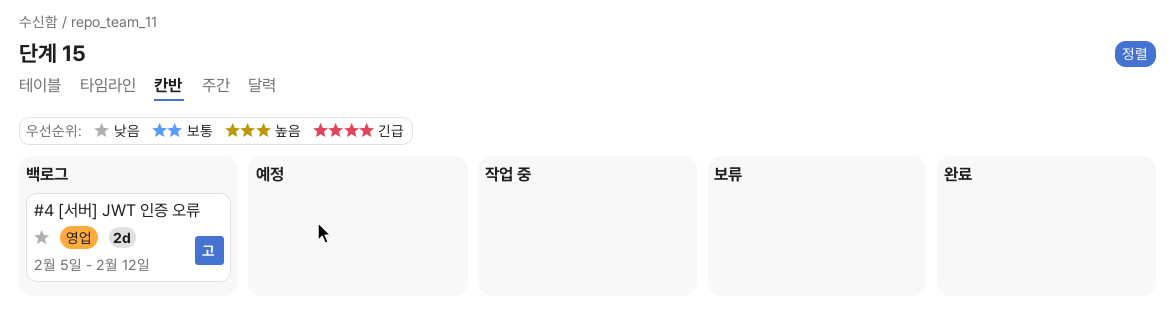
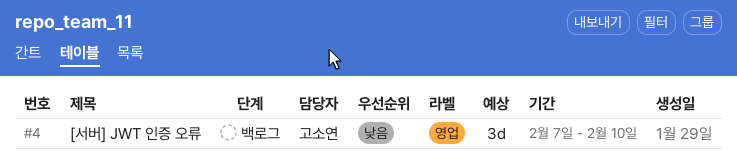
#4, estimate: 2d -> 3d
#4, start: Feb 5 -> Feb 7
#4, due: Feb 12 -> Feb 10

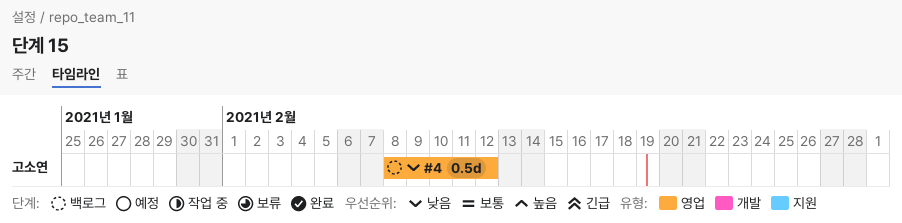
#4, estimate: 3d -> 0.5d
#4, start: Feb 7 -> Feb 8
#4, due: Feb 10 -> Feb 12

